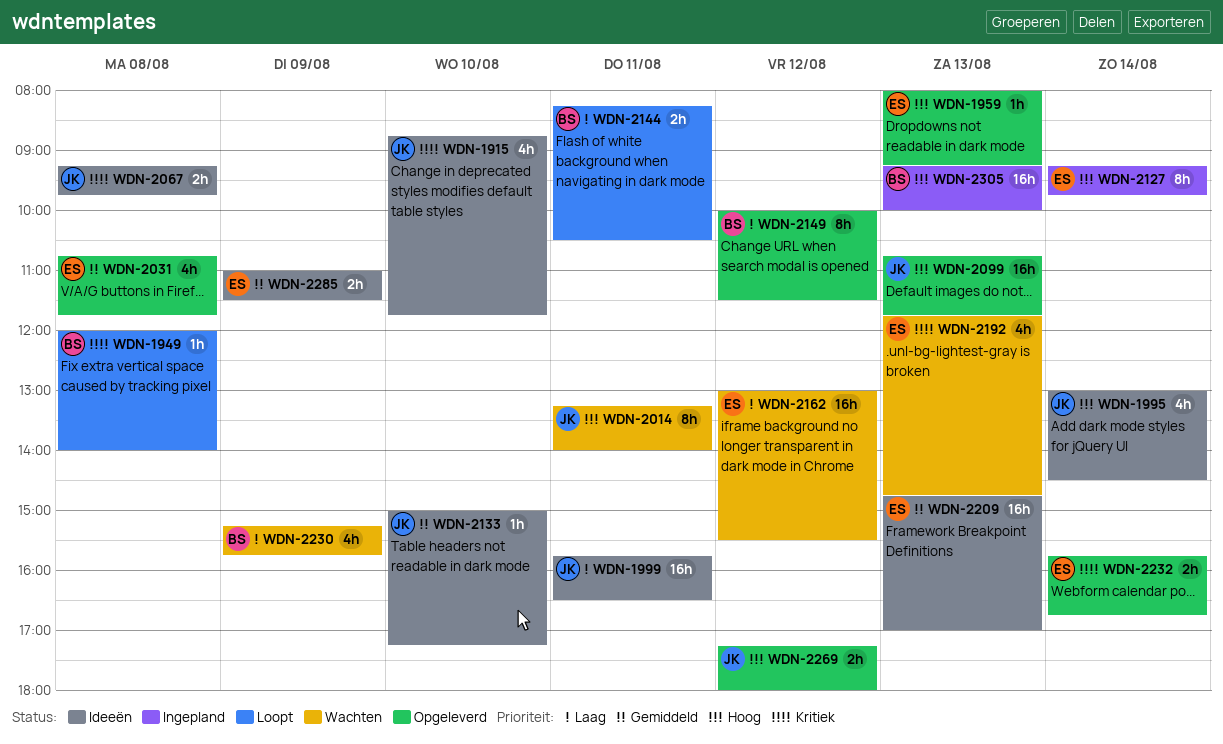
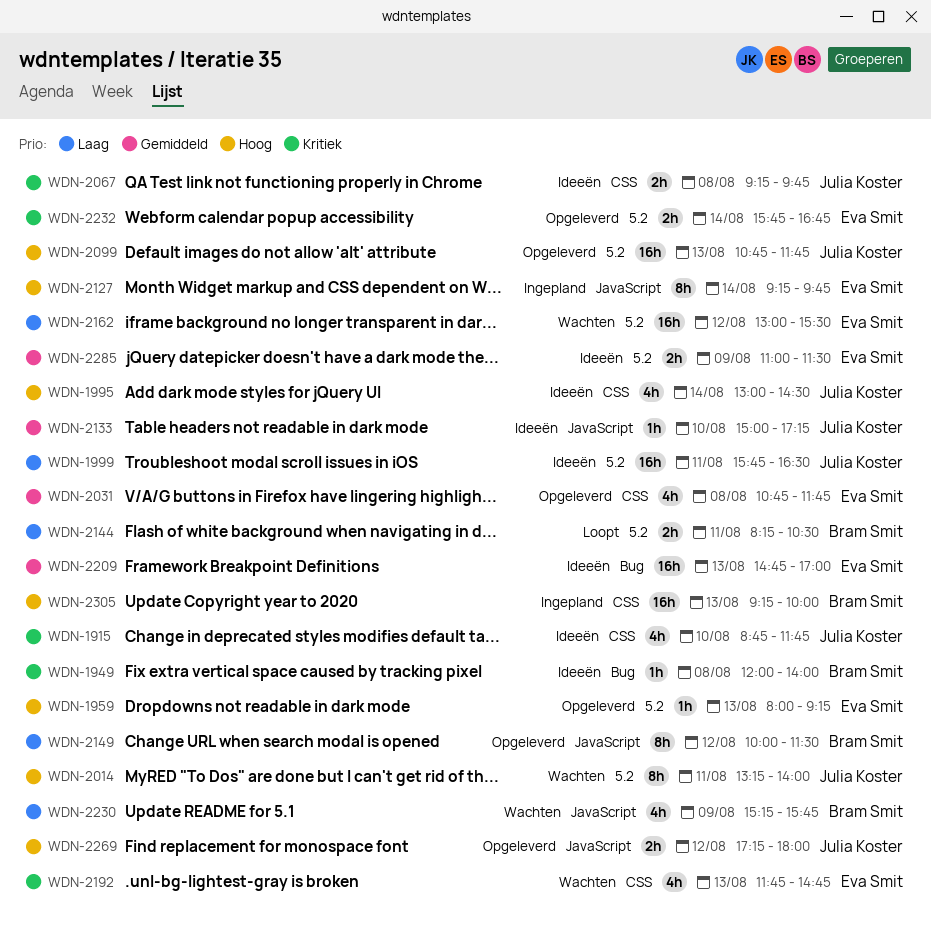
WDN-1949, status: Loopt -> Ideeën

